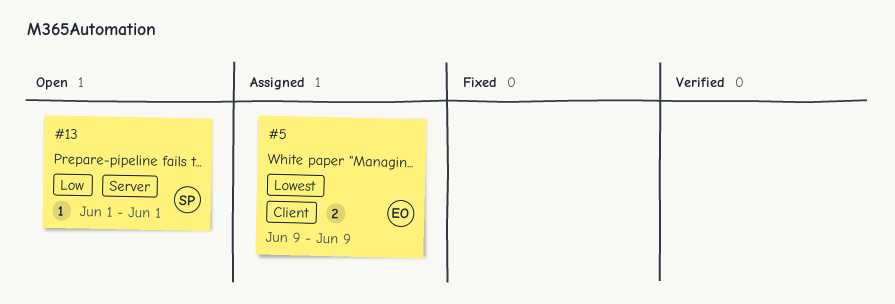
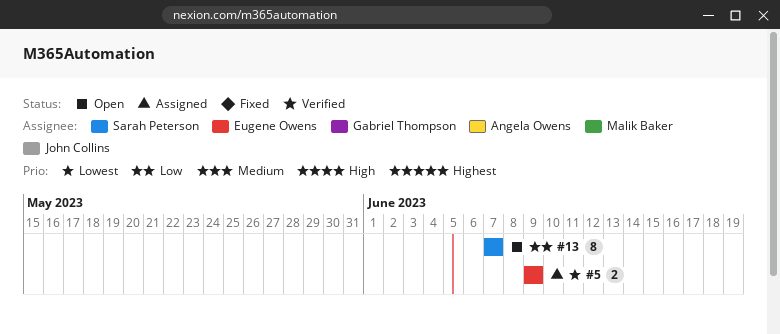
#13, estimate: 1 -> 8
#13, start: Jun 1 -> Jun 7
#13, due: Jun 1 -> Jun 7

